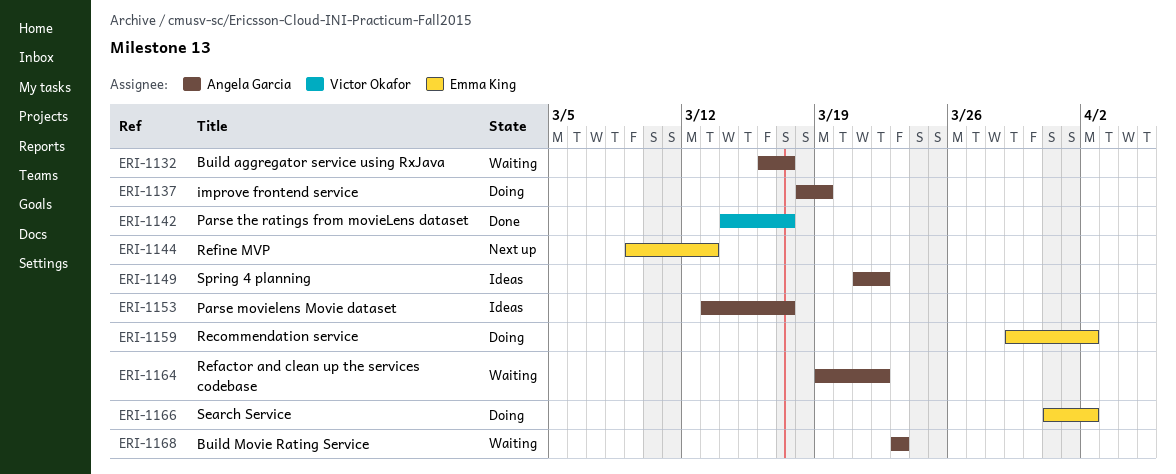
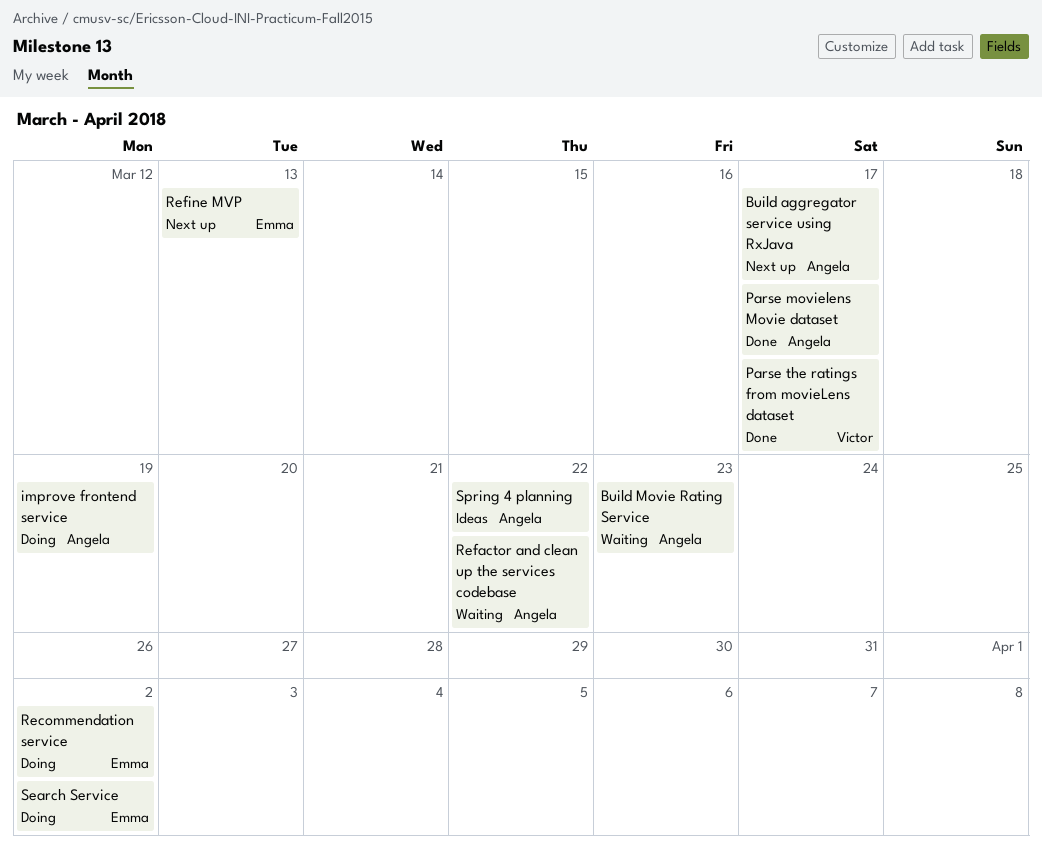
Build aggregator service using RxJava, status: Waiting -> Next up
Parse movielens Movie dataset, status: Ideas -> Done

